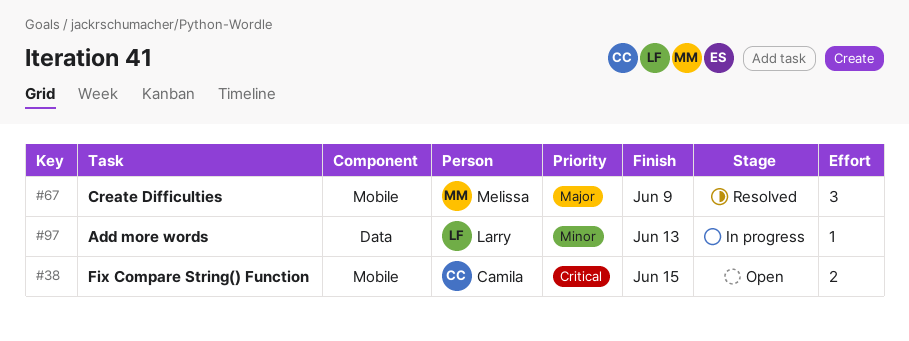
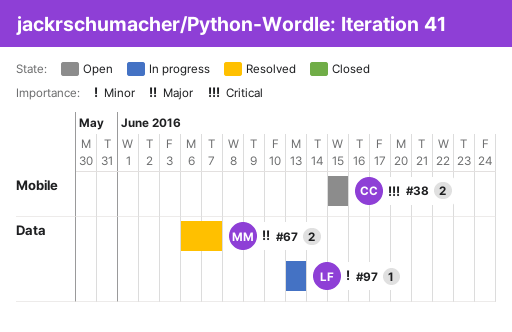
#67, label: Mobile -> Data
#67, estimate: 3 -> 2
#67, due: Jun 9 -> Jun 7

